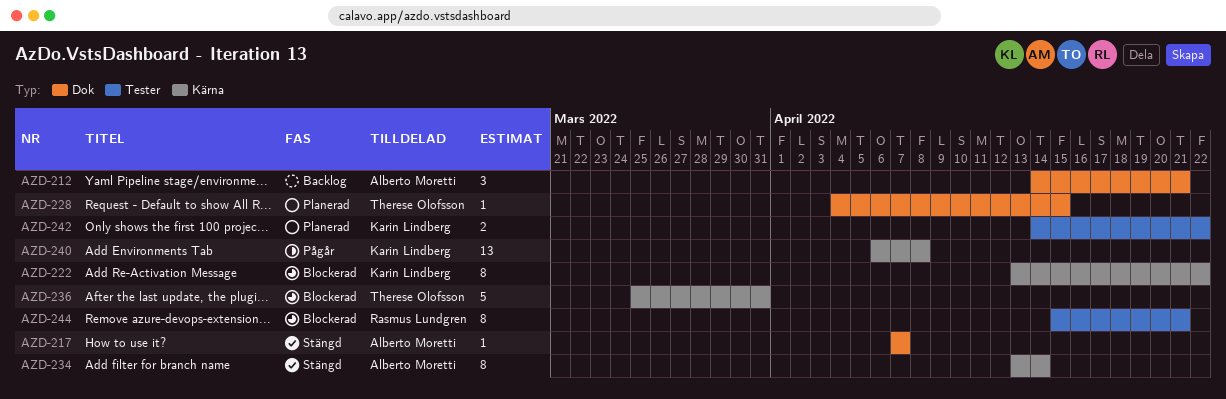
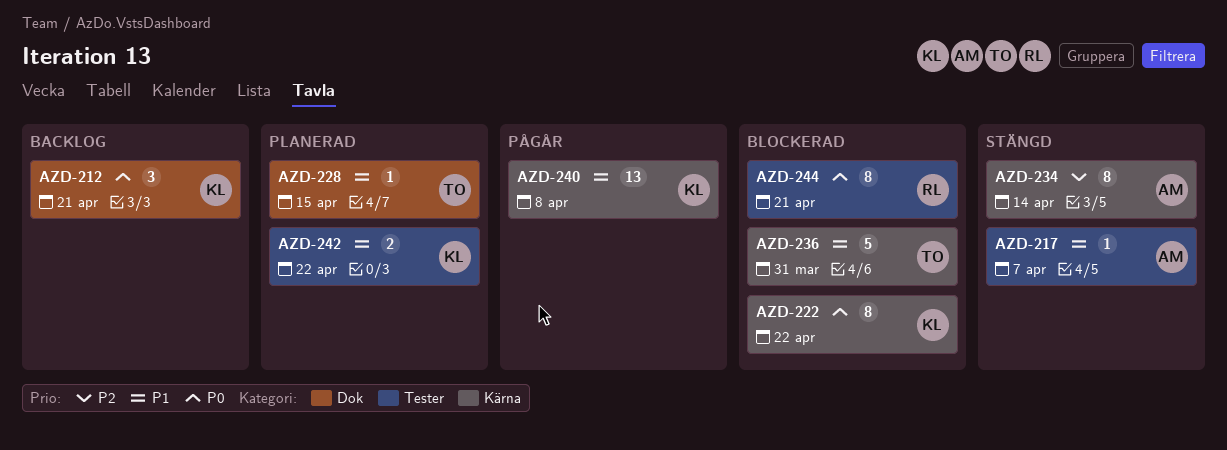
AZD-212, owner: Alberto Moretti -> Karin Lindberg
AZD-217, label: Dok -> Tester

